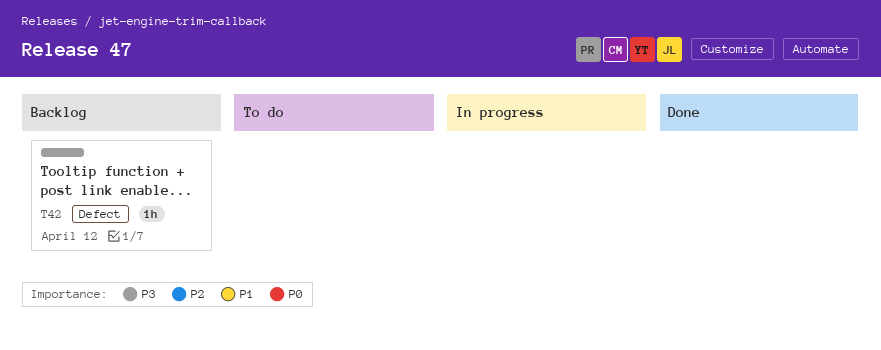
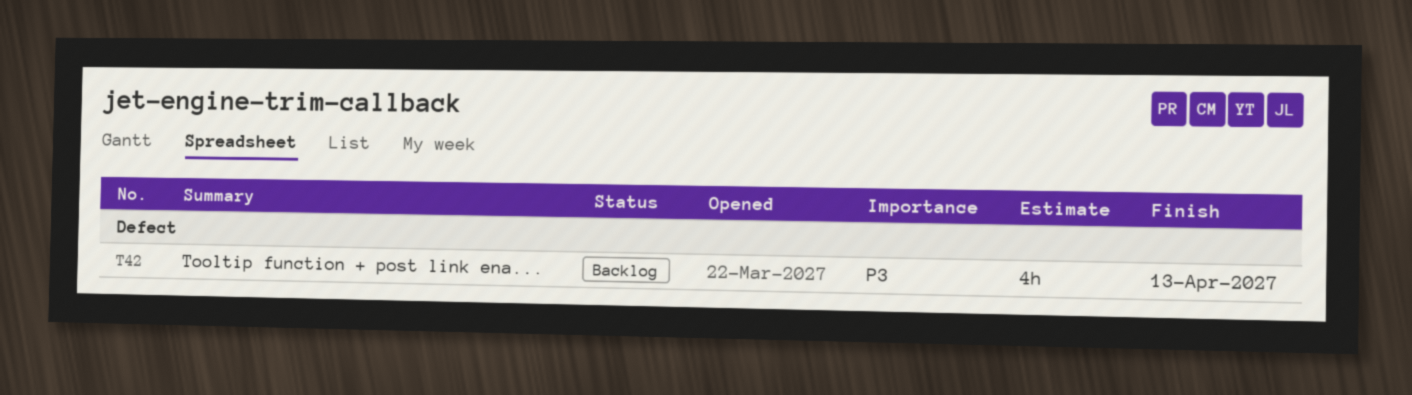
T42, estimate: 1h -> 4h
T42, due: Apr 12 -> Apr 13

